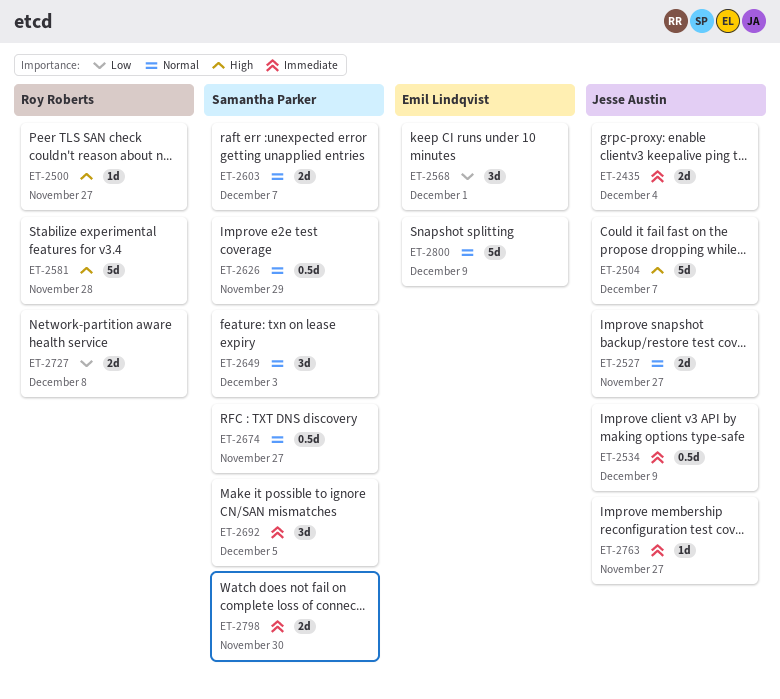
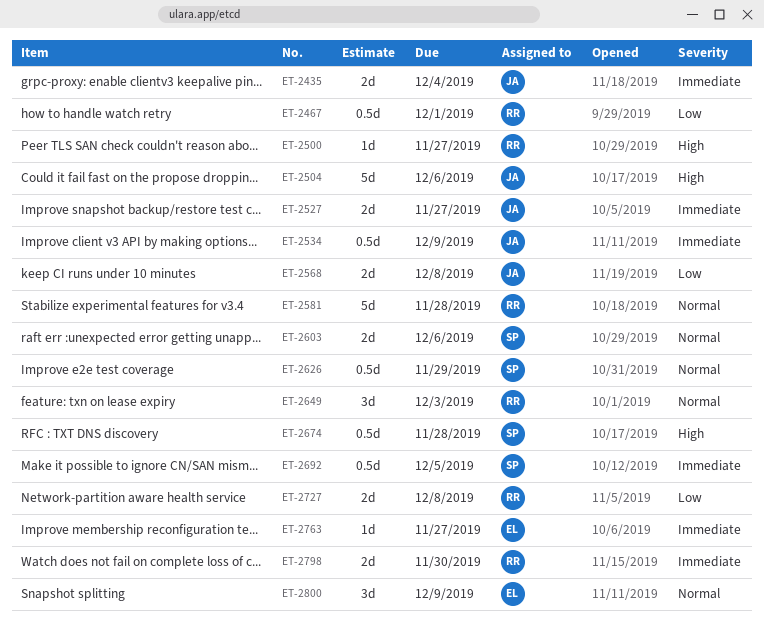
ET-2467: none -> present
ET-2504, due: Dec 7 -> Dec 6
ET-2527, priority: Normal -> Immediate
ET-2568, owner: Emil Lindqvist -> Jesse Austin
ET-2568, estimate: 3d -> 2d
ET-2568, due: Dec 1 -> Dec 8
ET-2581, priority: High -> Normal
ET-2603, due: Dec 7 -> Dec 6
ET-2649, owner: Samantha Parker -> Roy Roberts
ET-2674, priority: Normal -> High
ET-2674, due: Nov 27 -> Nov 28
ET-2692, estimate: 3d -> 0.5d
ET-2763, owner: Jesse Austin -> Emil Lindqvist
ET-2798, owner: Samantha Parker -> Roy Roberts
ET-2800, estimate: 5d -> 3d

